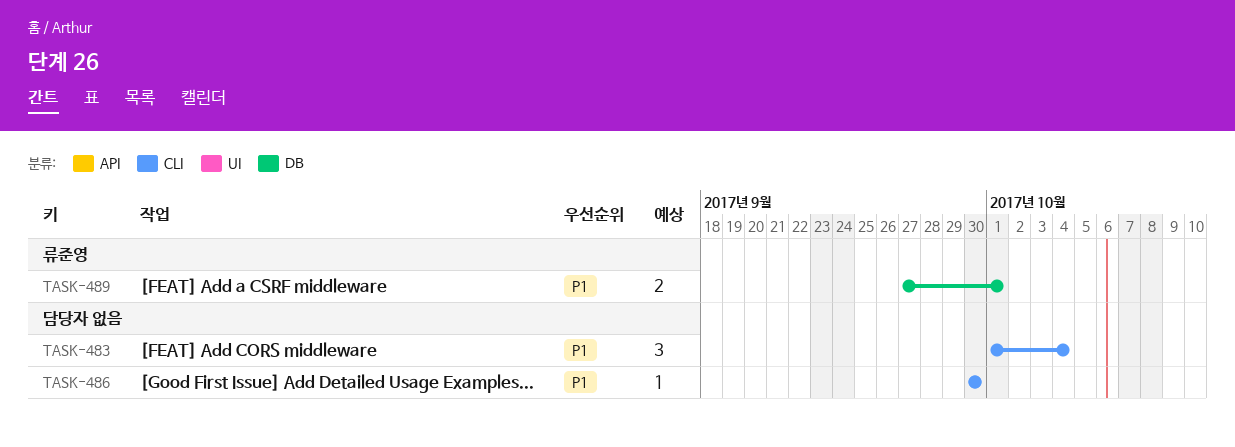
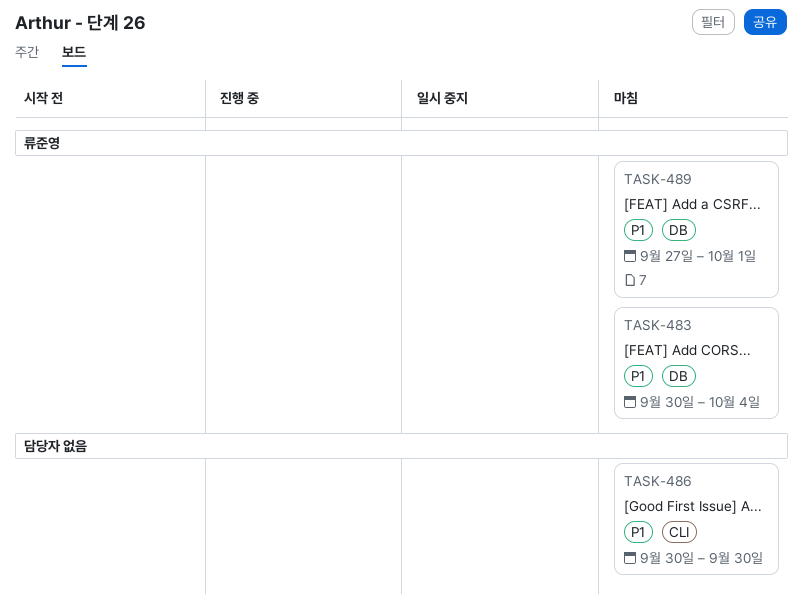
TASK-483, owner: none -> 류준영
TASK-483, label: CLI -> DB
TASK-483, start: Oct 1 -> Sep 30

